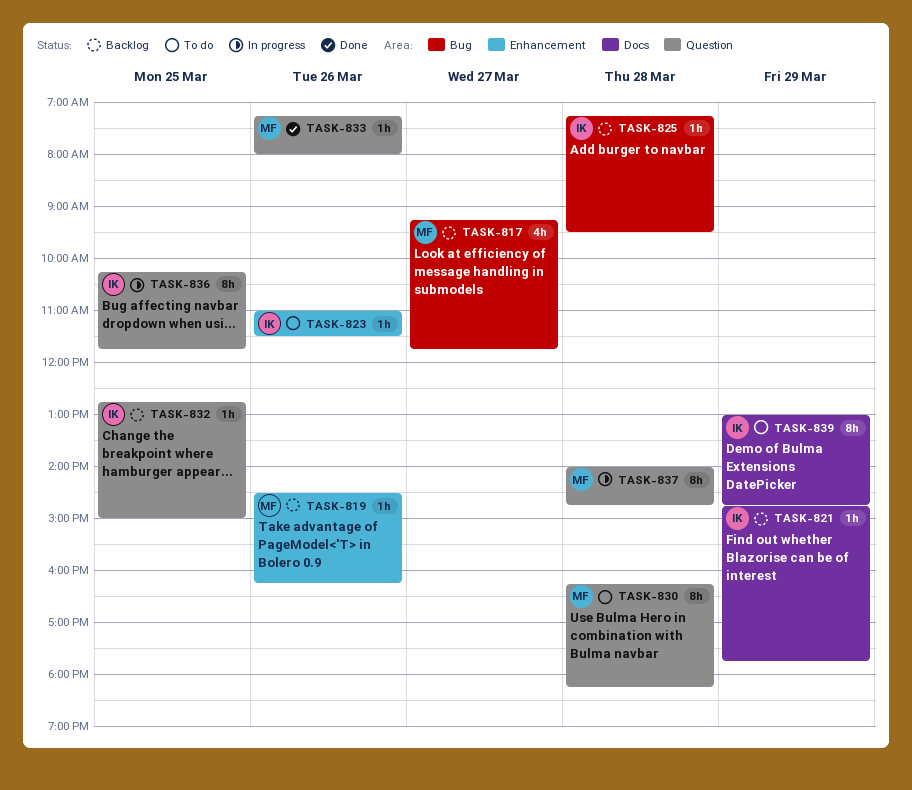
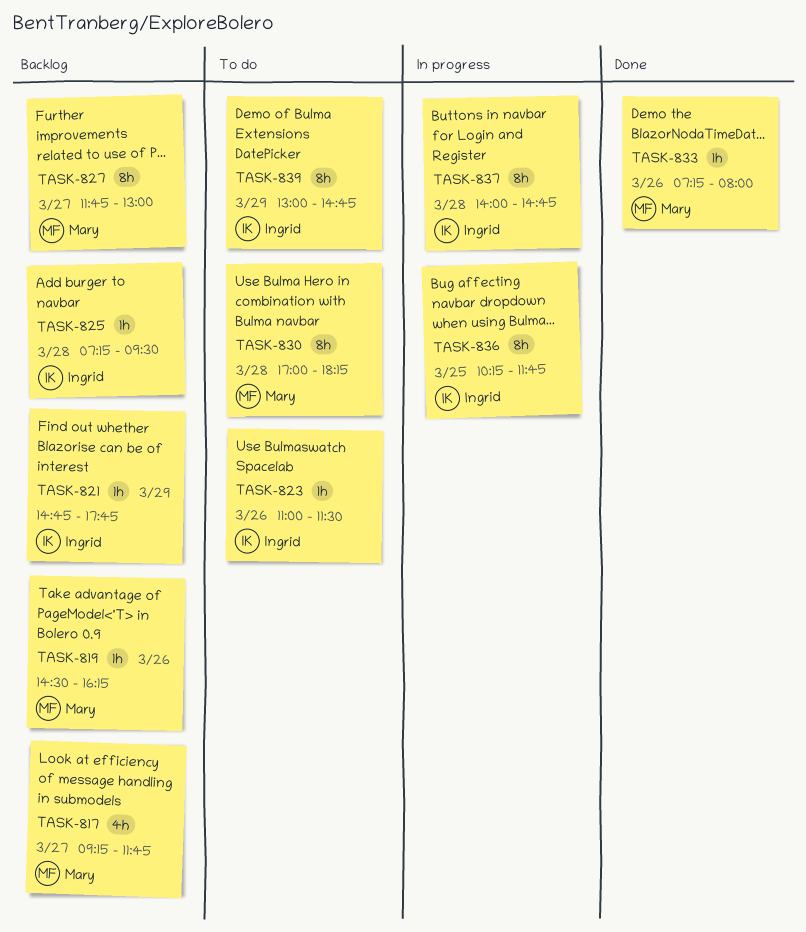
TASK-827: none -> present
TASK-830, begins: 16:15 -> 17:00
TASK-832: present -> none
TASK-837, owner: Mary -> Ingrid

